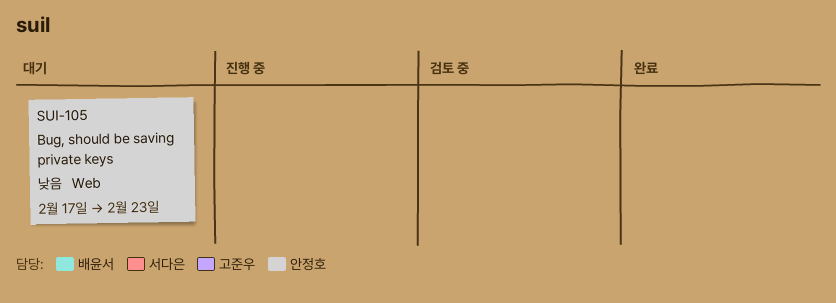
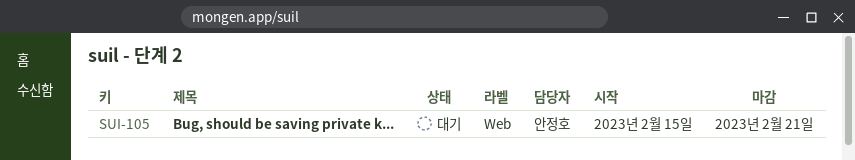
SUI-105, start: Feb 17 -> Feb 15
SUI-105, due: Feb 23 -> Feb 21

